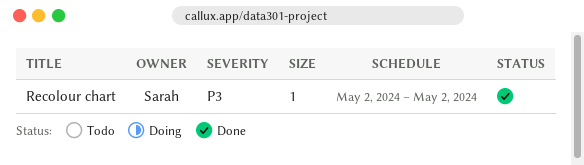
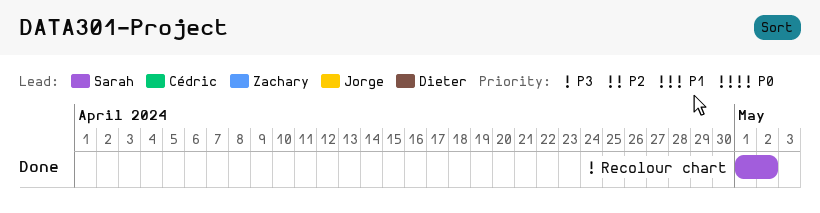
Recolour chart, start: May 2 -> May 1

